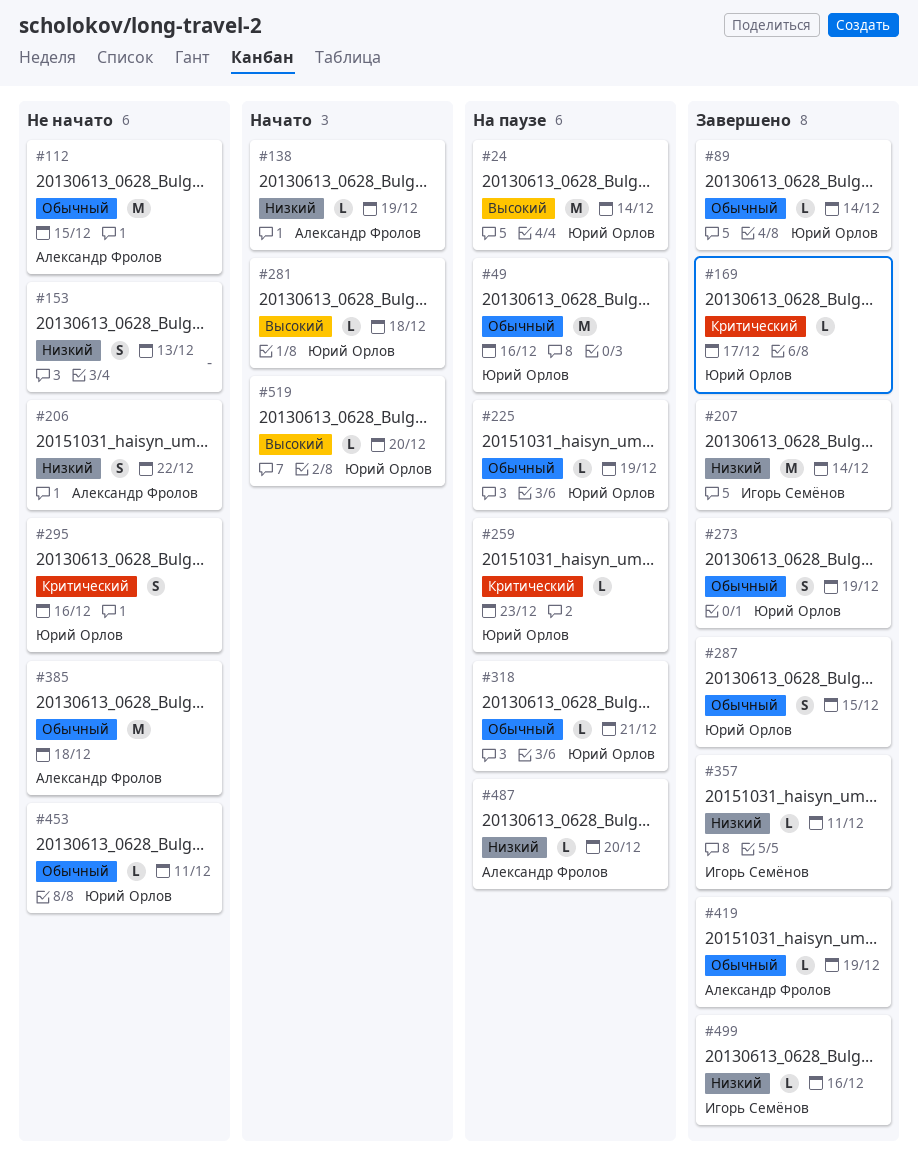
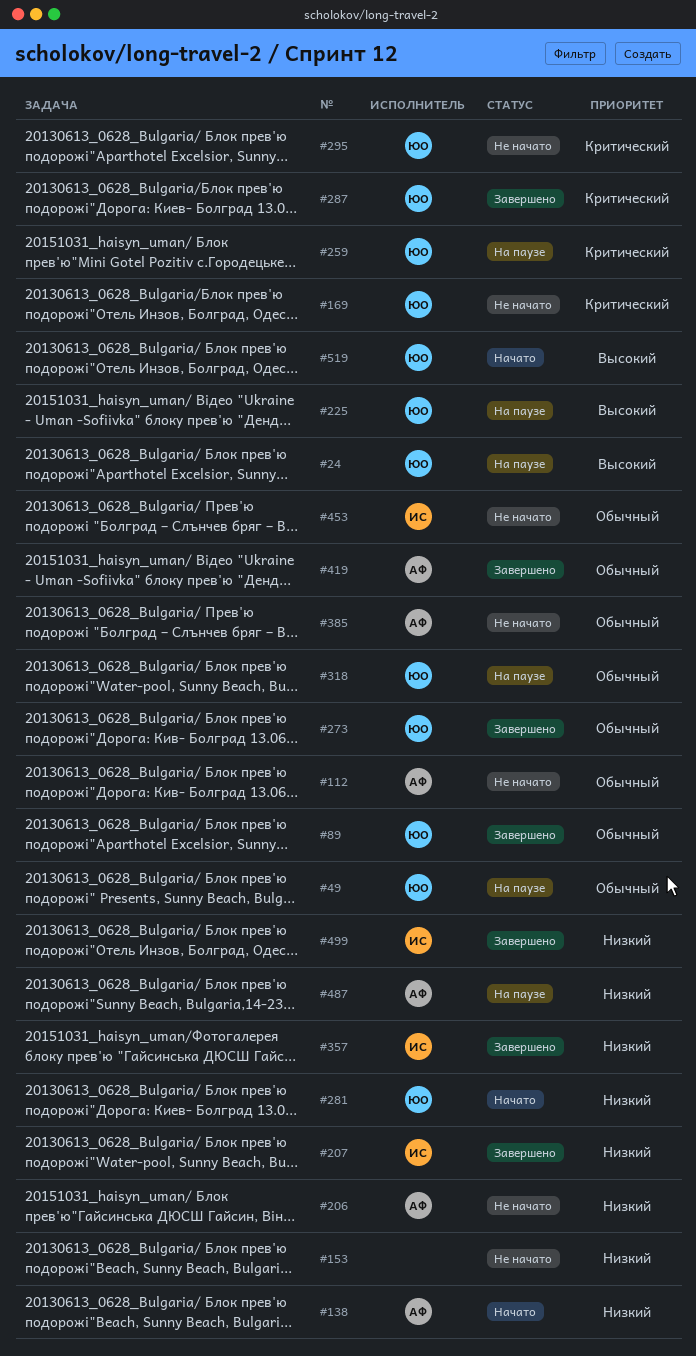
#169, status: Завершено -> Не начато
#225, priority: Обычный -> Высокий
#281, priority: Высокий -> Низкий
#287, priority: Обычный -> Критический
#453, owner: Юрий Орлов -> Игорь Семёнов

